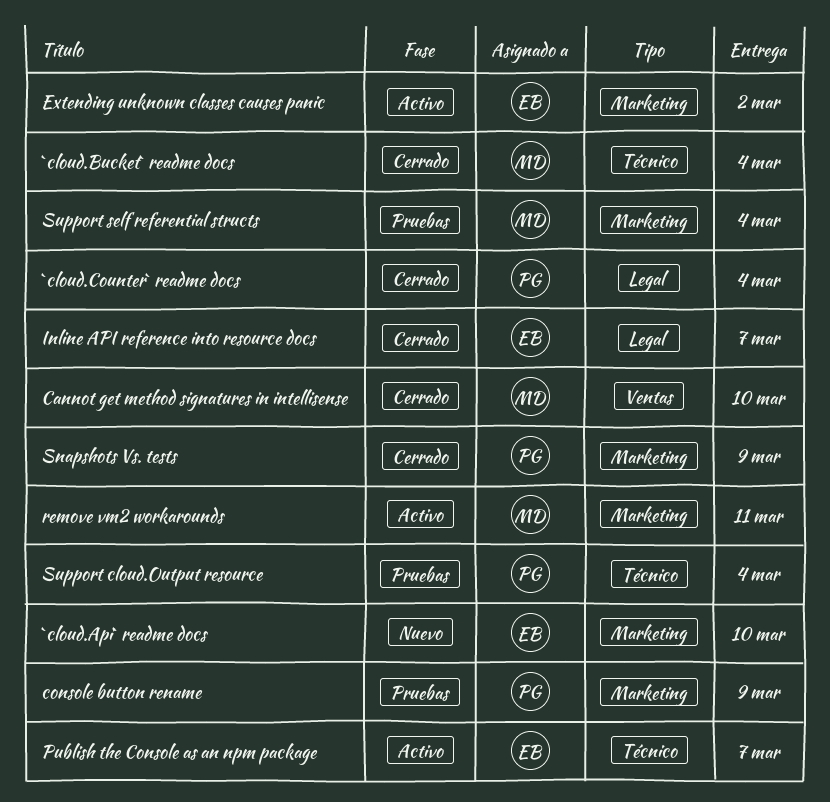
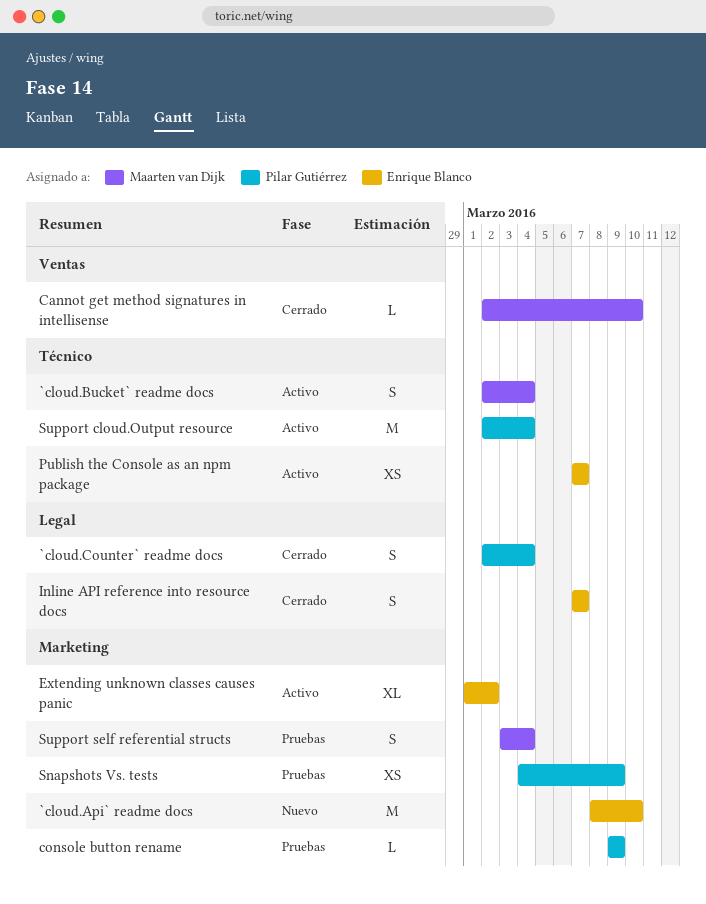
`cloud.Bucket` readme docs, status: Cerrado -> Activo
remove vm2 workarounds: present -> none
Snapshots Vs. tests, status: Cerrado -> Pruebas
Support cloud.Output resource, status: Pruebas -> Activo

